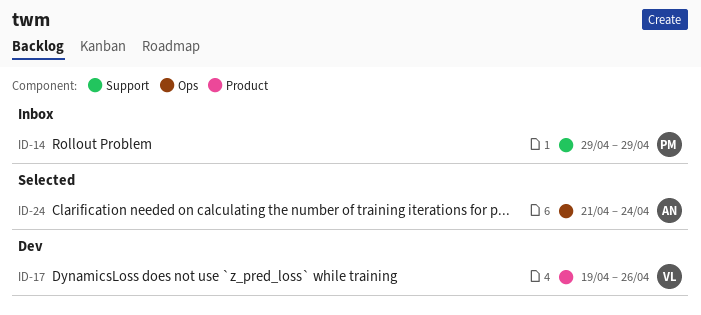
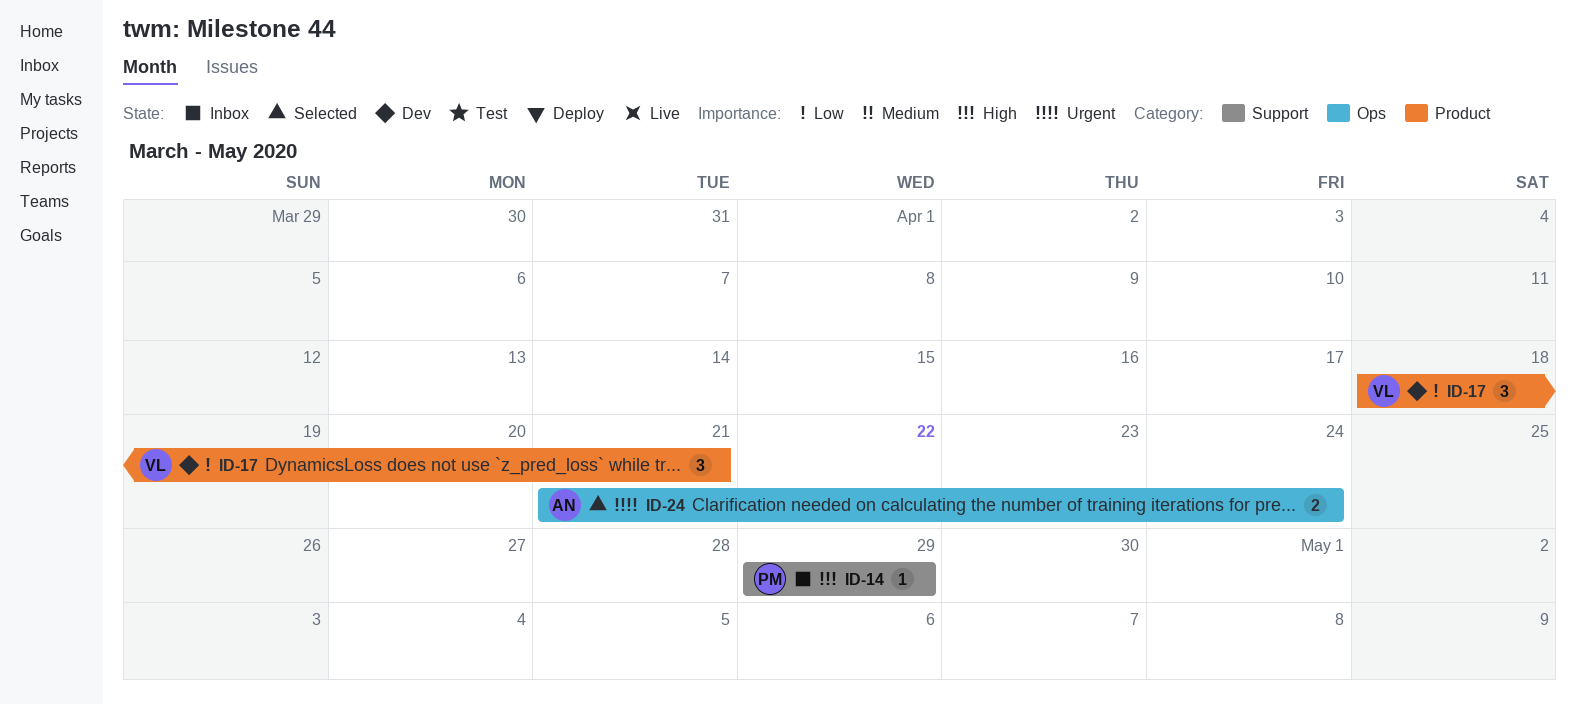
ID-17, start: Apr 19 -> Apr 18
ID-17, due: Apr 26 -> Apr 21

